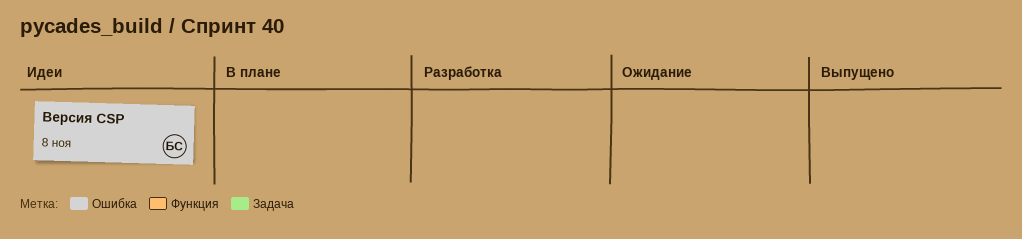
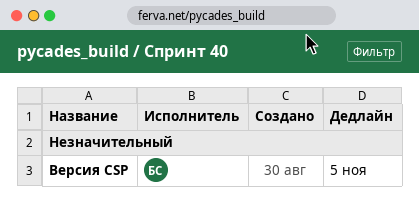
Версия CSP, due: Nov 8 -> Nov 5

